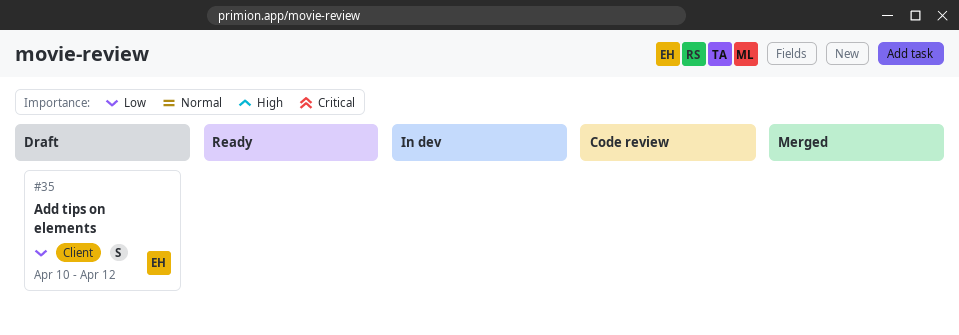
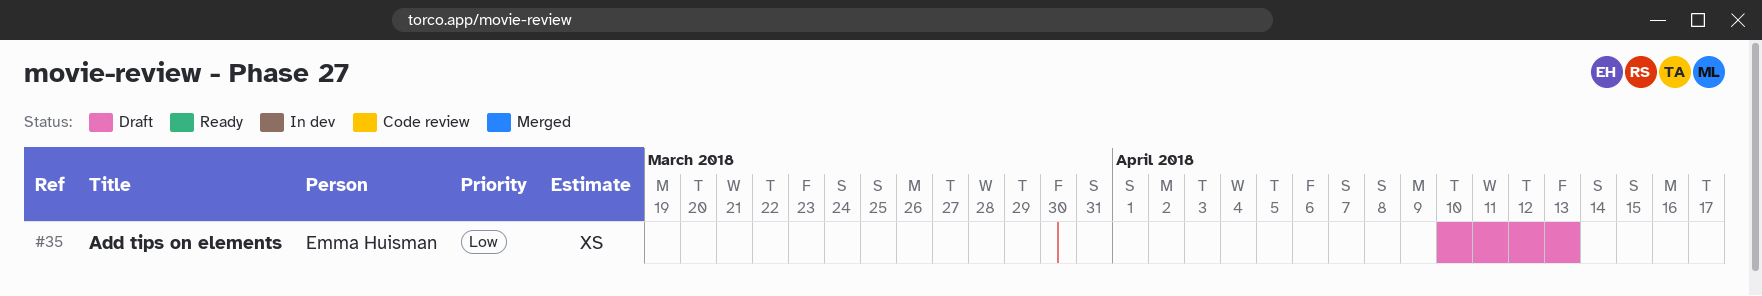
#35, estimate: S -> XS
#35, due: Apr 12 -> Apr 13

